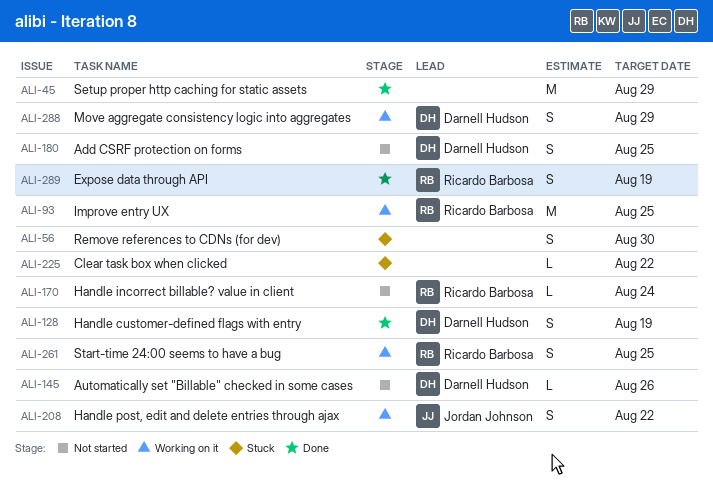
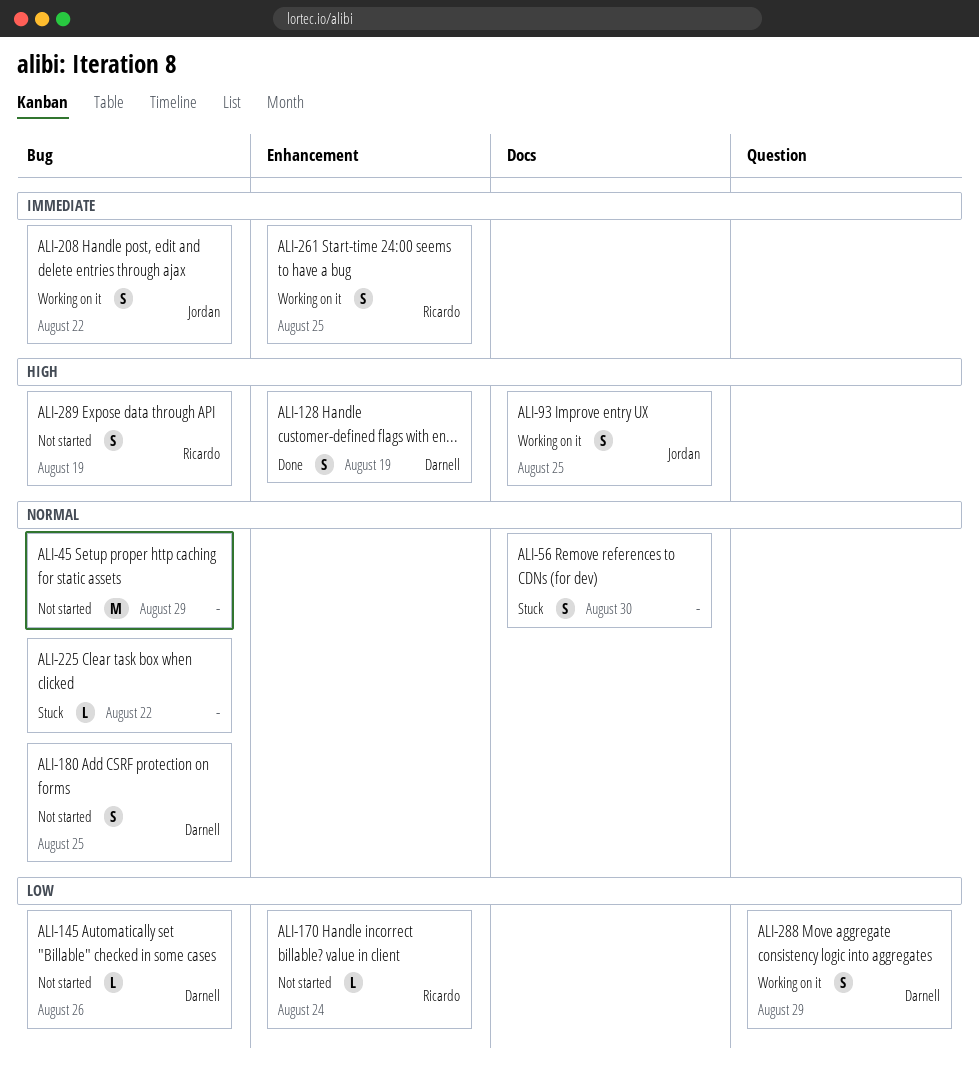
ALI-45, status: Done -> Not started
ALI-93, owner: Ricardo Barbosa -> Jordan Johnson
ALI-93, estimate: M -> S
ALI-289, status: Done -> Not started

